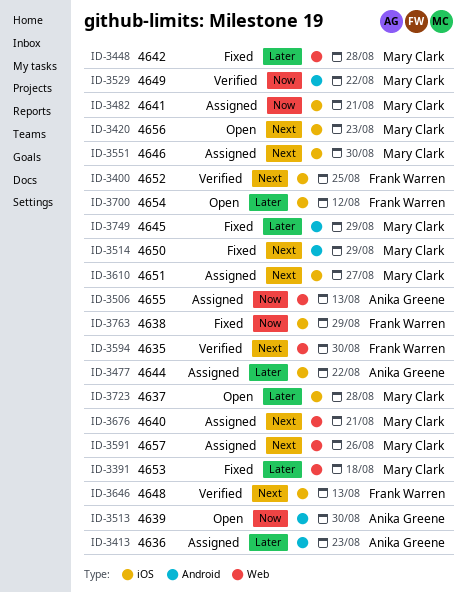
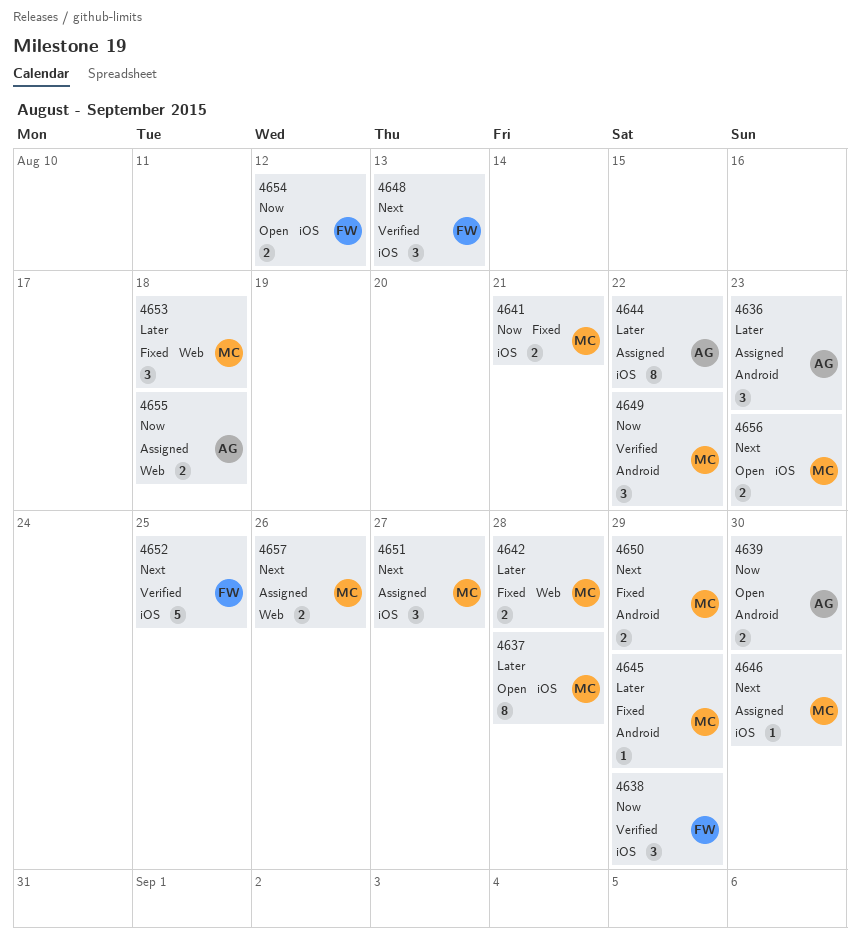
4635: present -> none
4638, status: Fixed -> Verified
4640: present -> none
4641, status: Assigned -> Fixed
4654, priority: Later -> Now
4655, due: Aug 13 -> Aug 18

